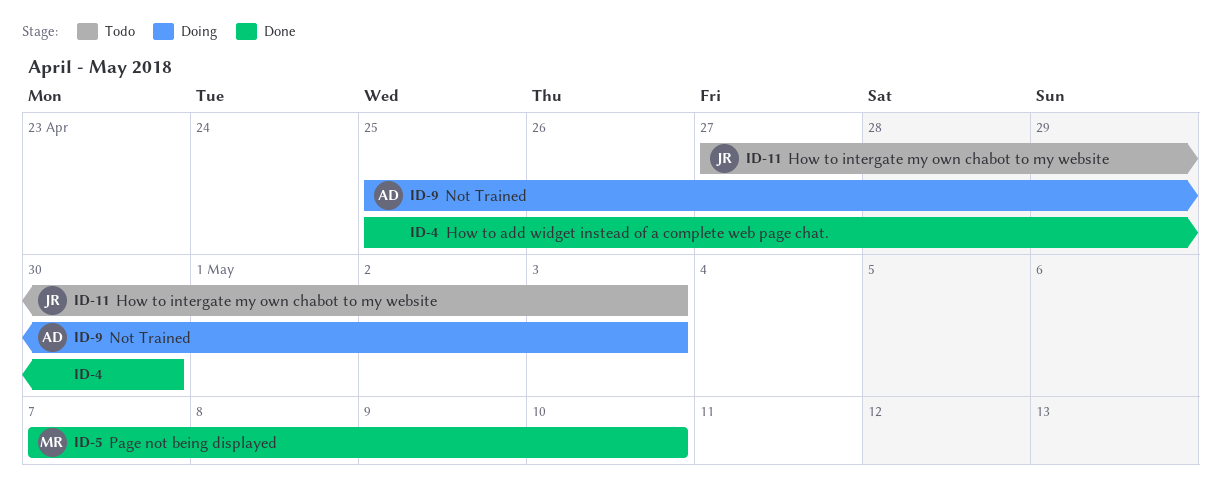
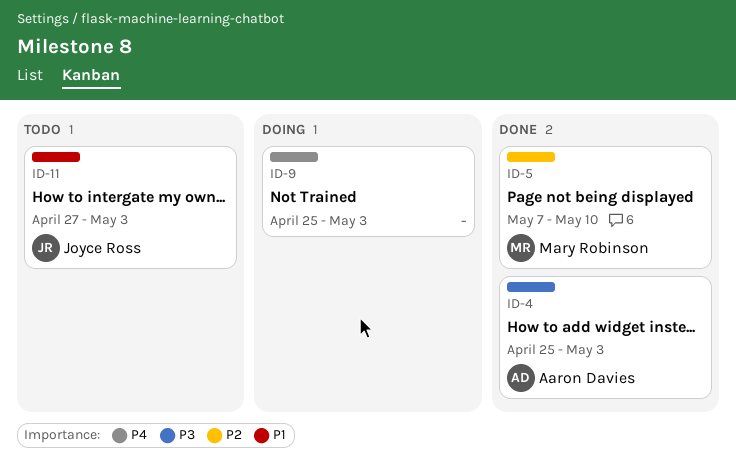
ID-4, owner: none -> Aaron Davies
ID-4, due: Apr 30 -> May 3
ID-9, owner: Aaron Davies -> none

